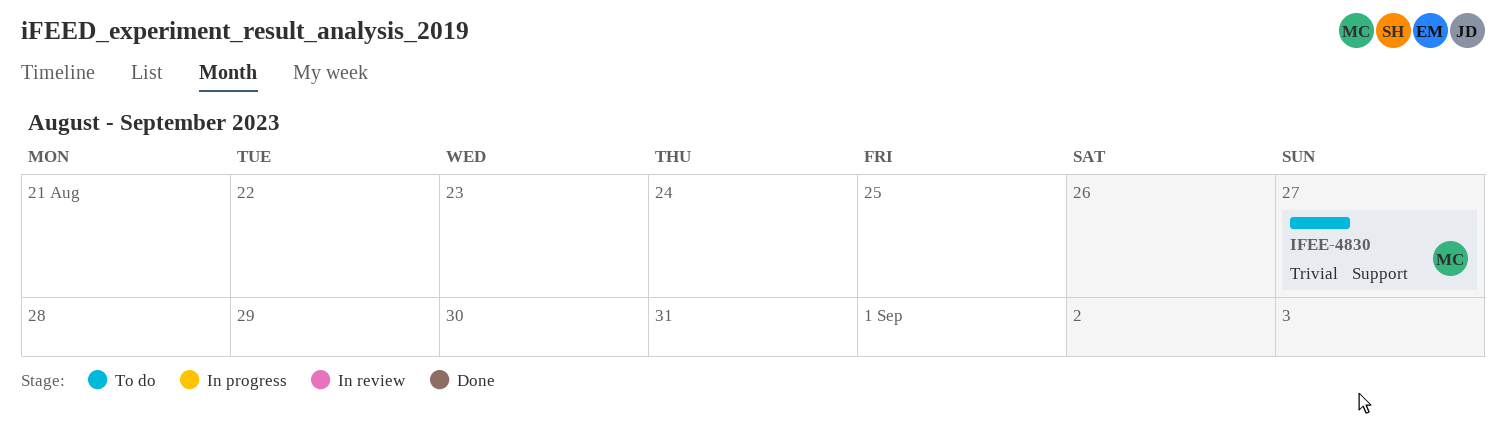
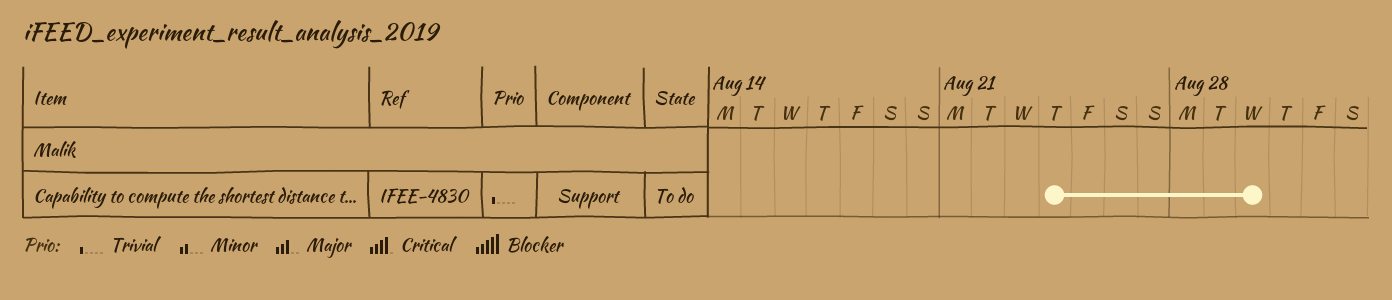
IFEE-4830, due: Aug 27 -> Aug 30

